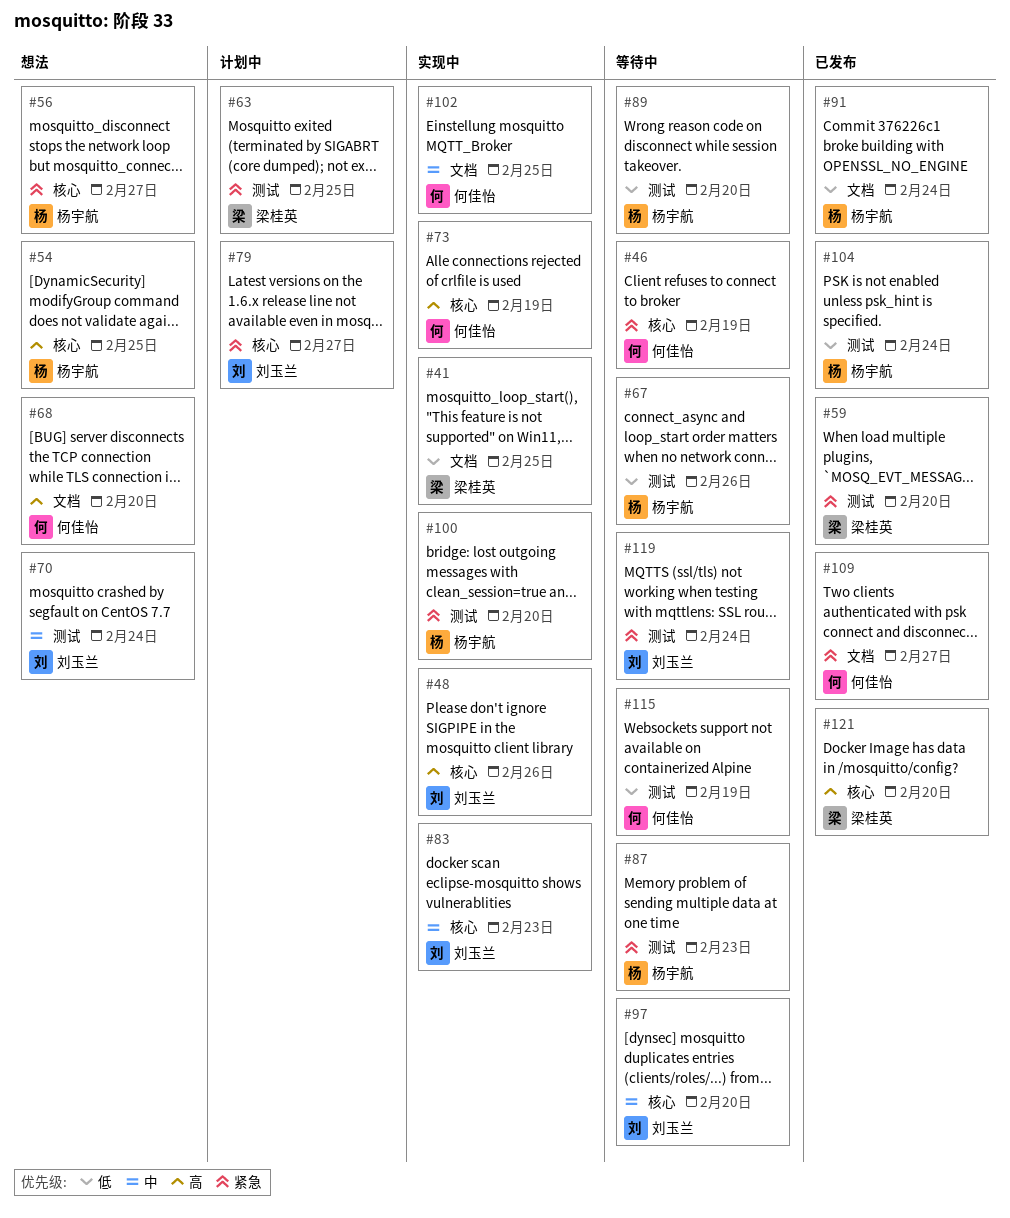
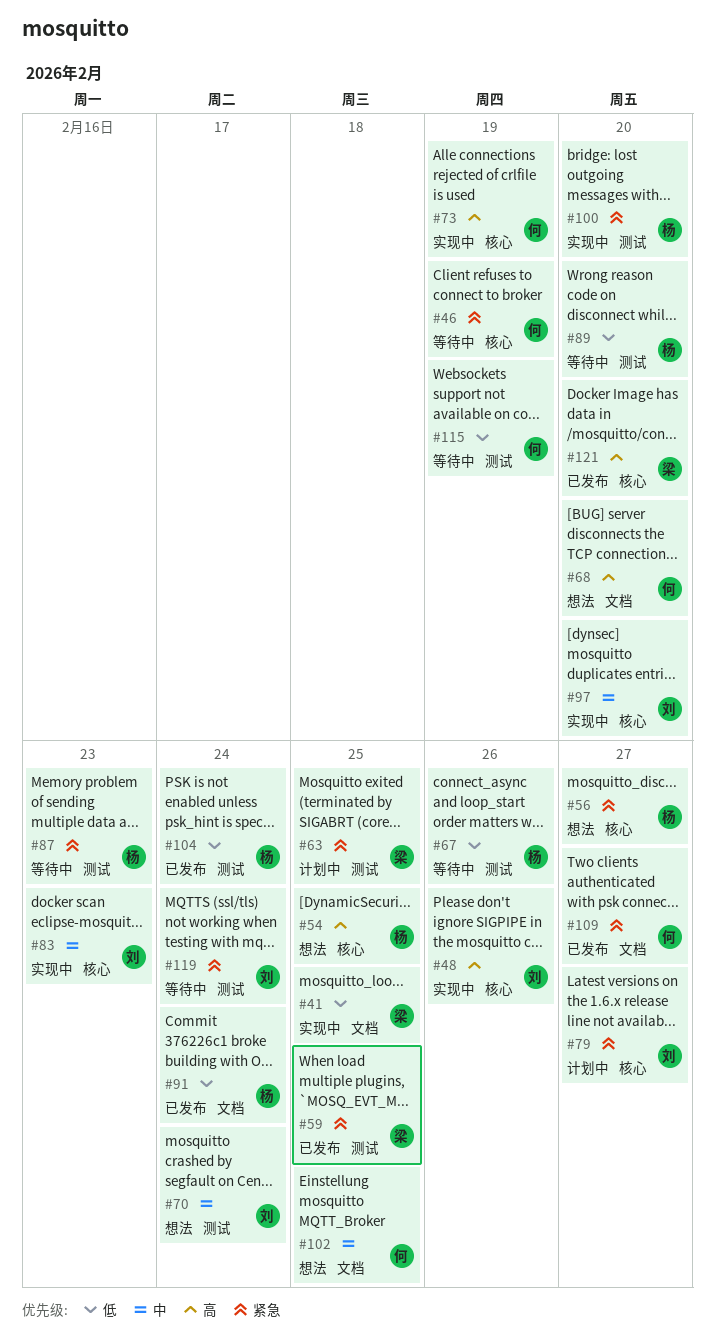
#59, due: Feb 20 -> Feb 25
#97, status: 等待中 -> 实现中
#102, status: 实现中 -> 想法

